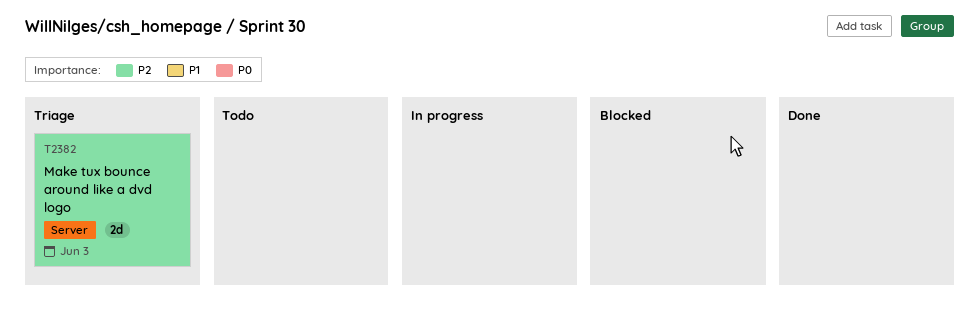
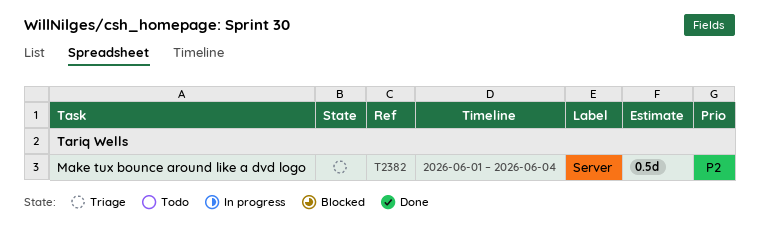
T2382, estimate: 2d -> 0.5d
T2382, due: Jun 3 -> Jun 4

